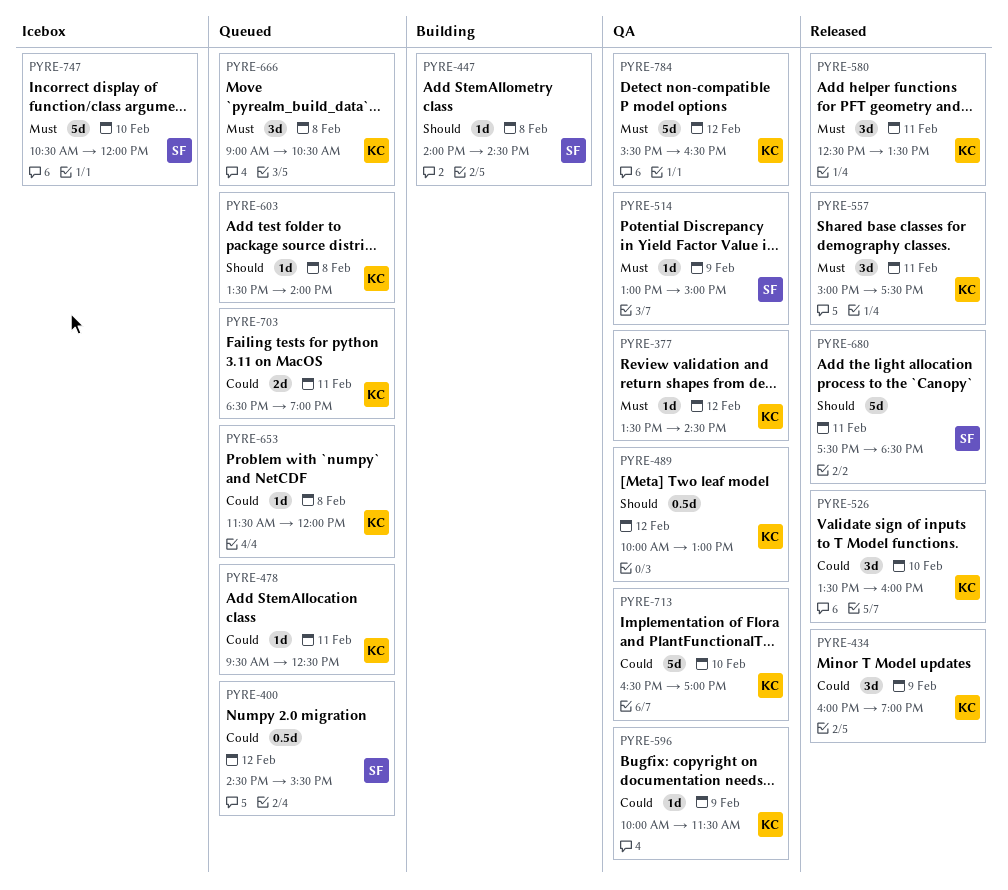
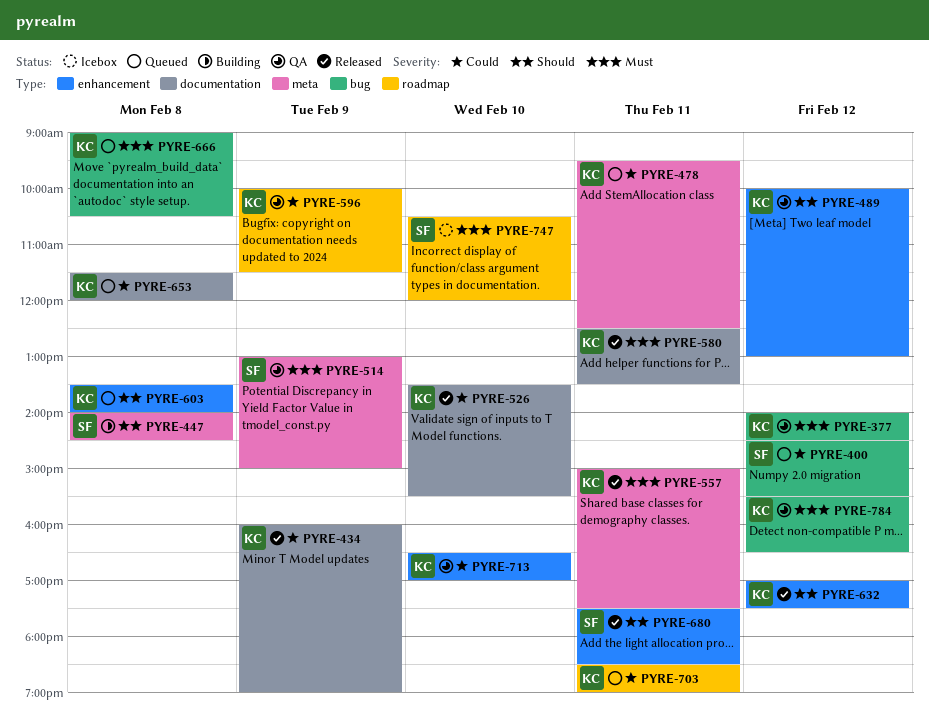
PYRE-377, begins: 13:30 -> 14:00
PYRE-526, ends: 16:00 -> 15:30
PYRE-632: none -> present

